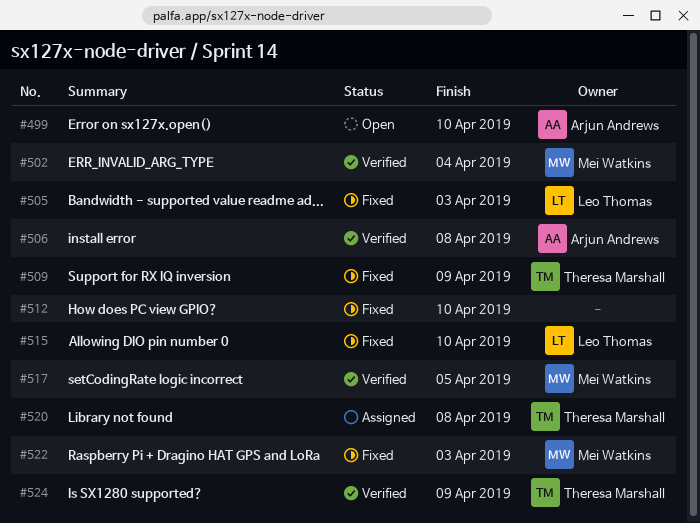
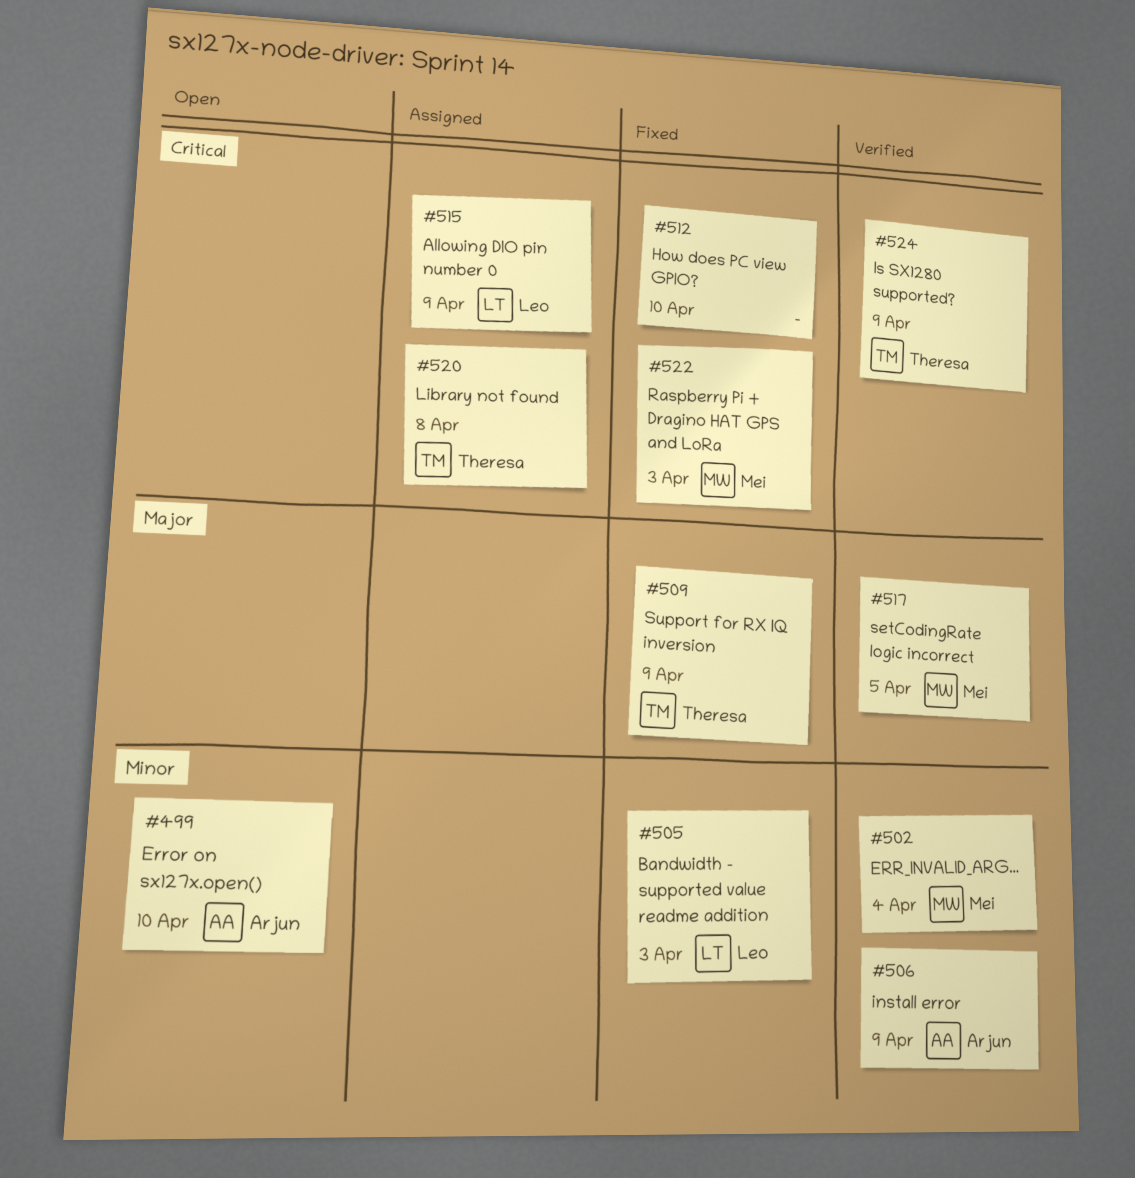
#506, due: Apr 8 -> Apr 9
#515, status: Fixed -> Assigned
#515, due: Apr 10 -> Apr 9

